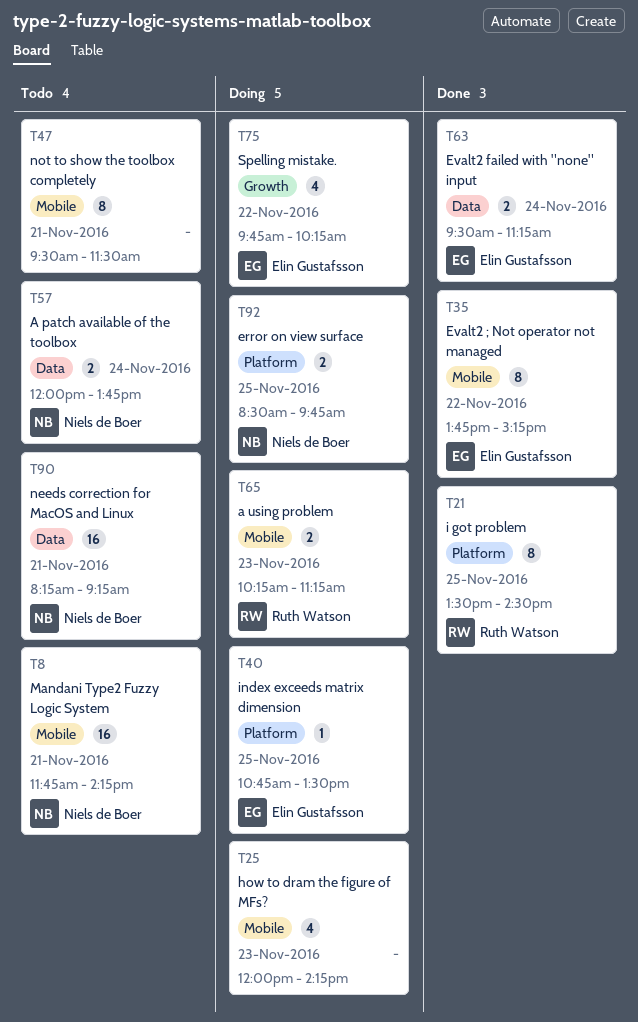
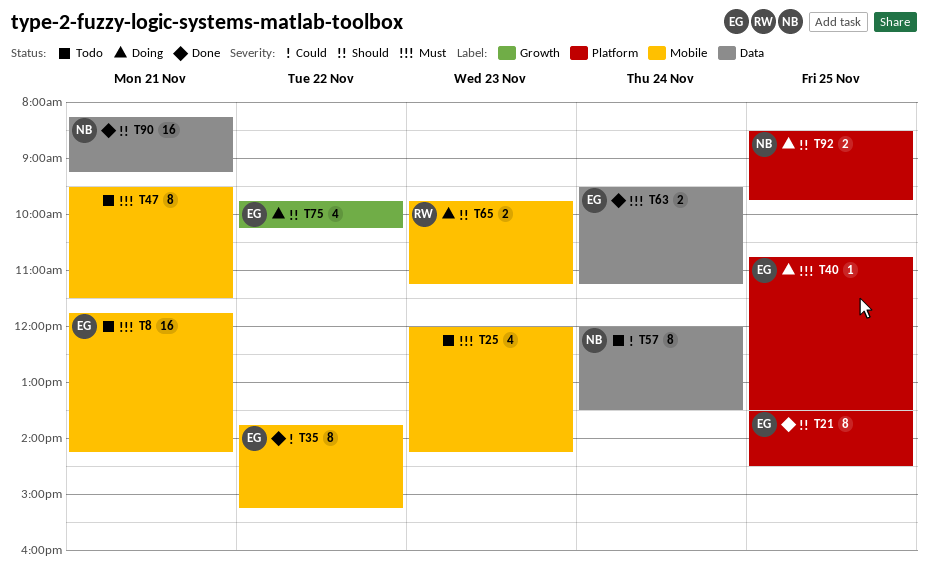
T8, owner: Niels de Boer -> Elin Gustafsson
T21, owner: Ruth Watson -> Elin Gustafsson
T25, status: Doing -> Todo
T57, estimate: 2 -> 8
T57, ends: 13:45 -> 13:30
T65, begins: 10:15 -> 09:45
T90, status: Todo -> Done

